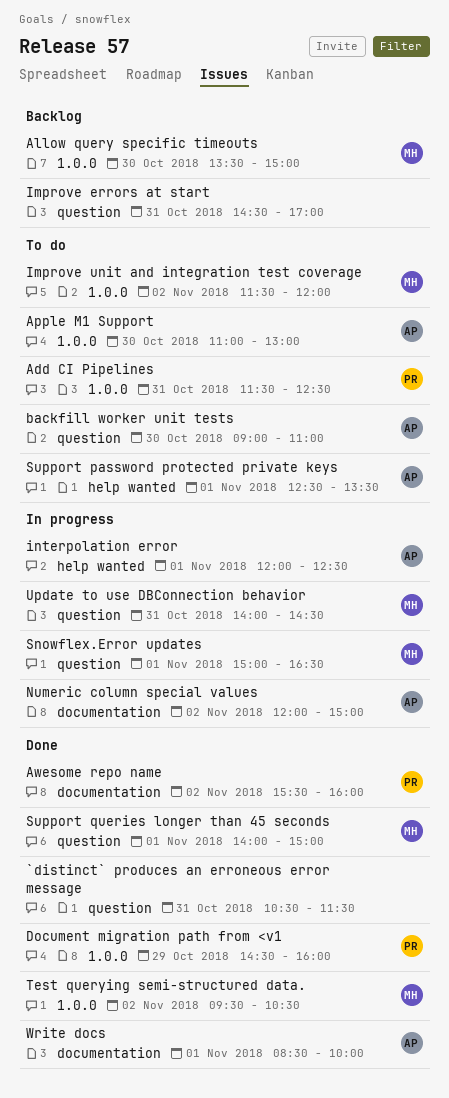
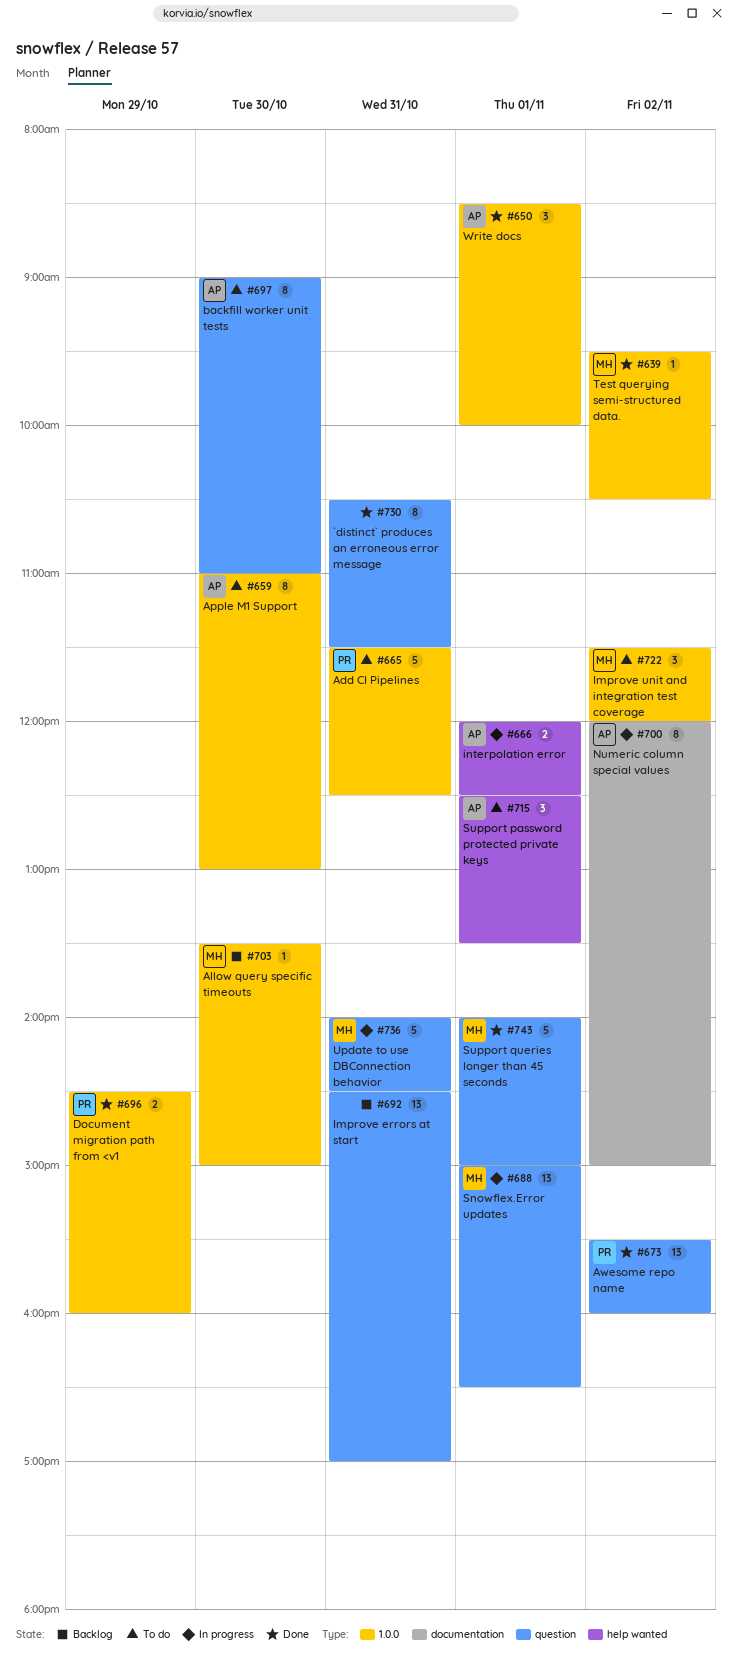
Awesome repo name, label: documentation -> question
Write docs, label: documentation -> 1.0.0

